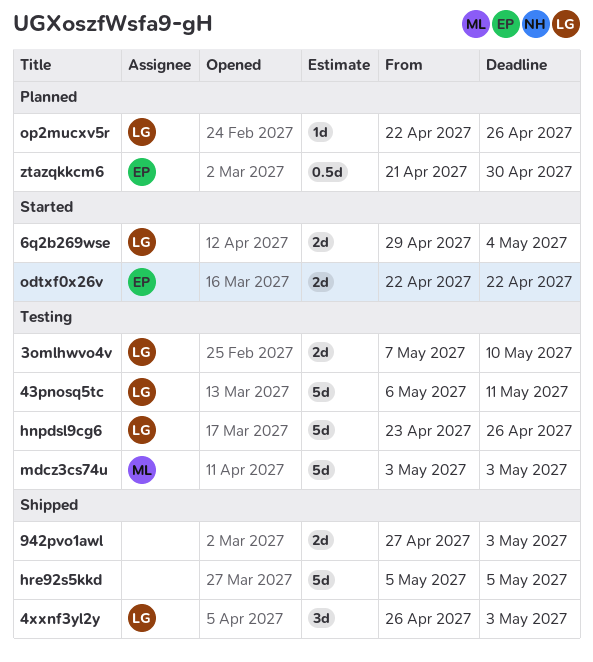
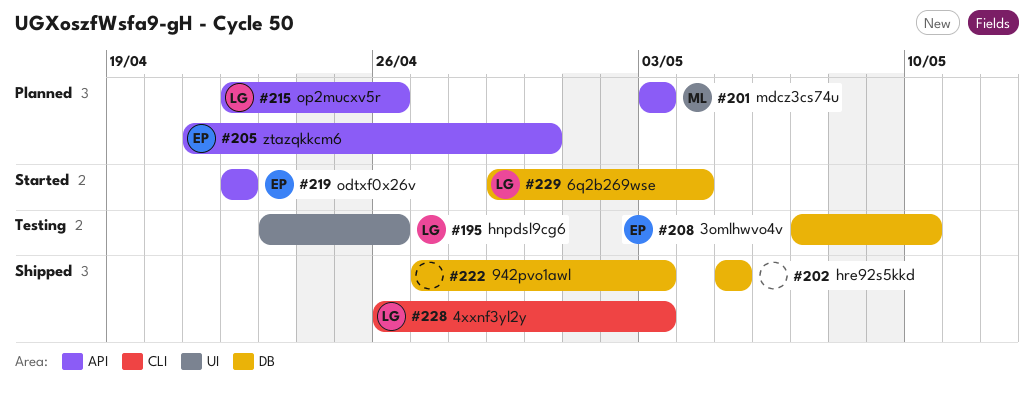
3omlhwvo4v, owner: LG -> EP
43pnosq5tc: present -> none
mdcz3cs74u, status: Testing -> Planned

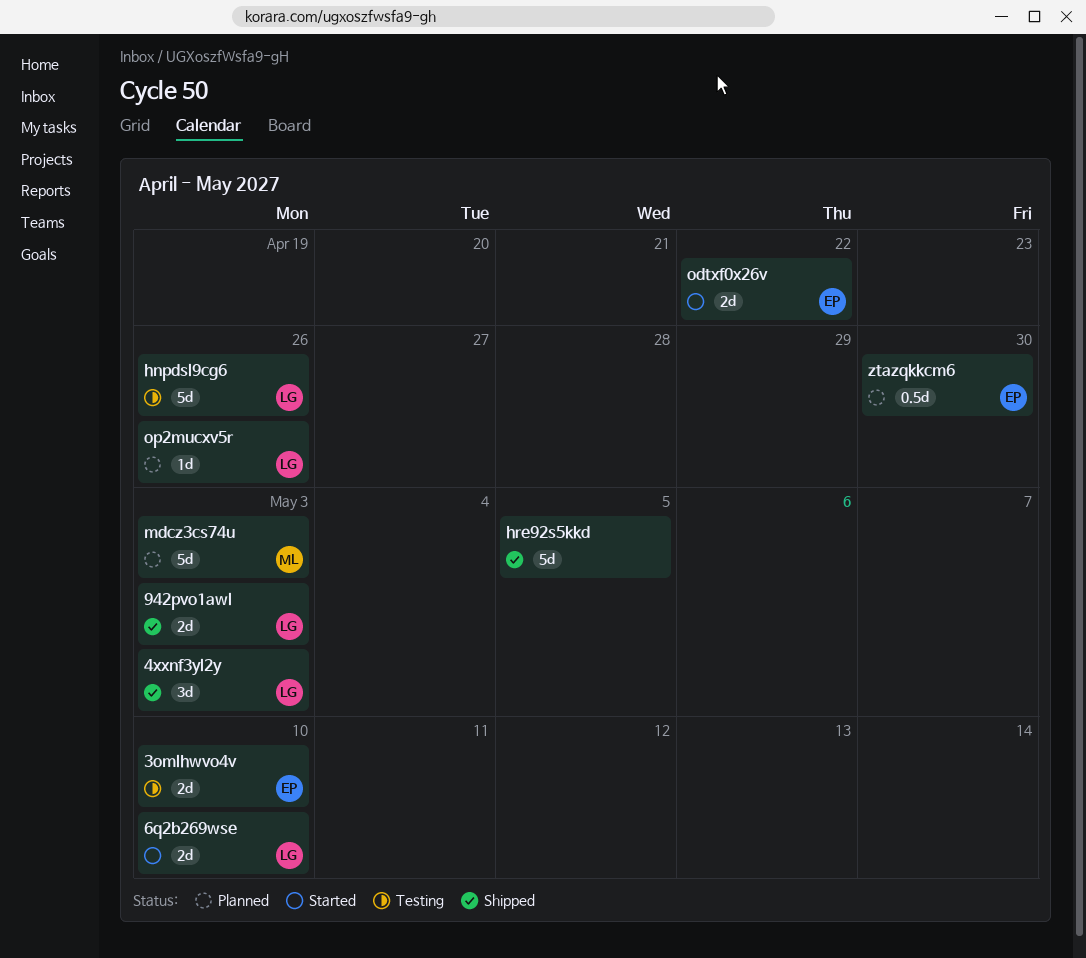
6q2b269wse, due: May 4 -> May 10
942pvo1awl, owner: none -> LG

